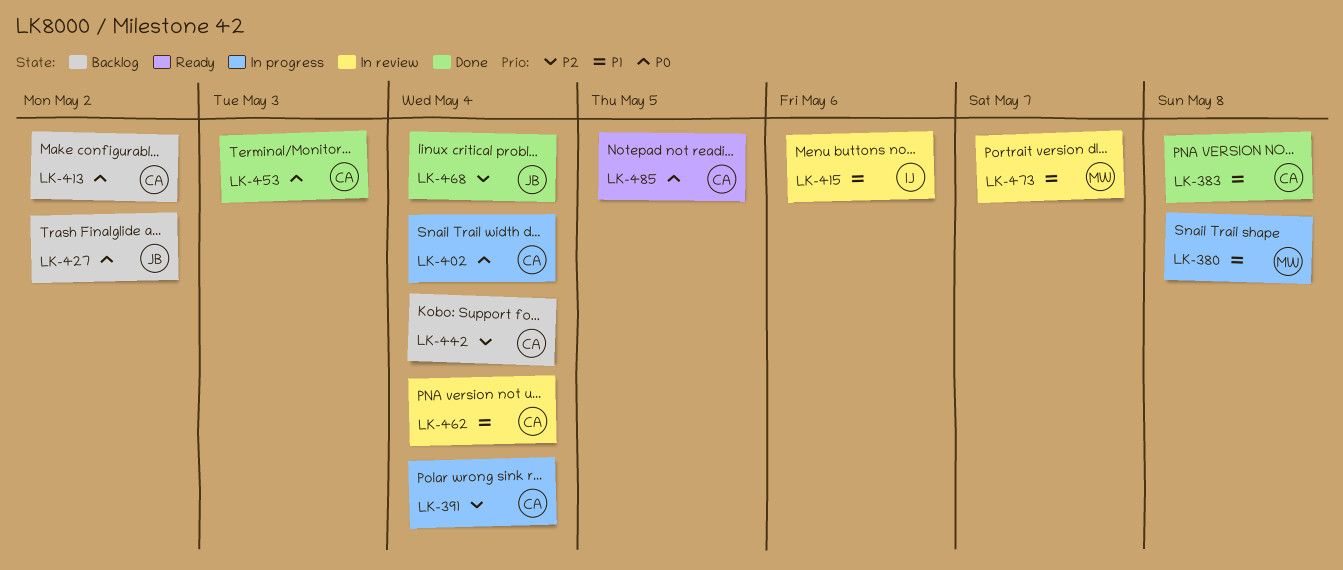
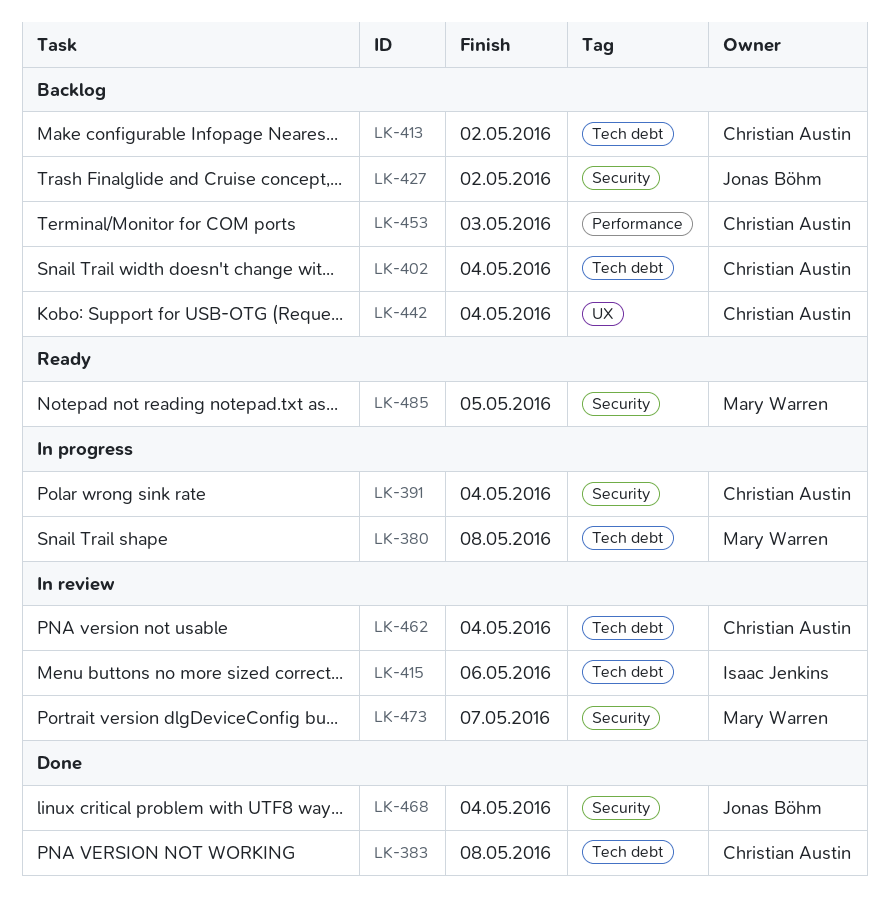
LK-402, status: In progress -> Backlog
LK-453, status: Done -> Backlog
LK-485, owner: Christian Austin -> Mary Warren

